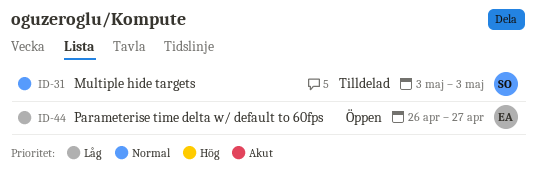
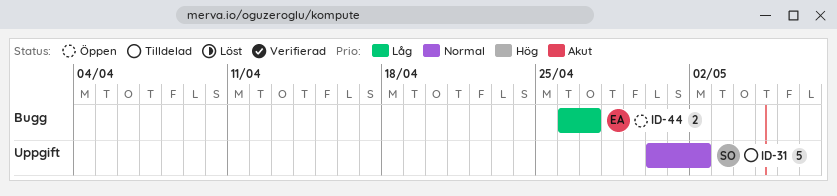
ID-31, start: May 3 -> Apr 30
ID-31, due: May 3 -> May 2

